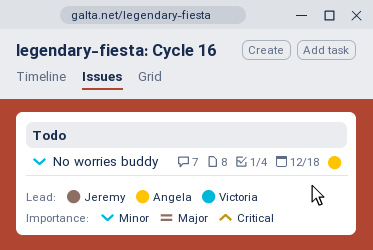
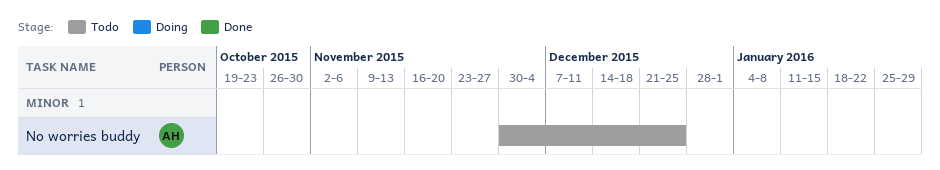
No worries buddy, due: Dec 18 -> Dec 25

